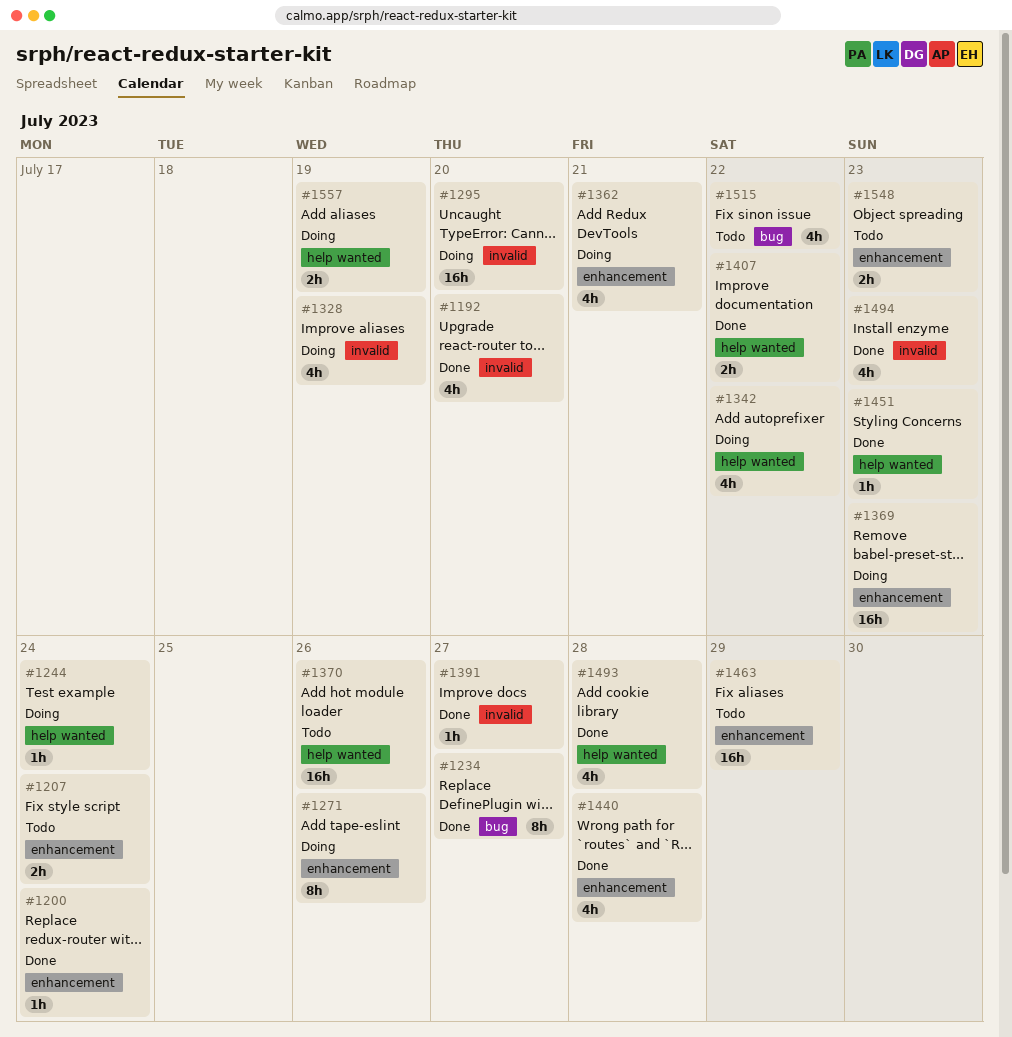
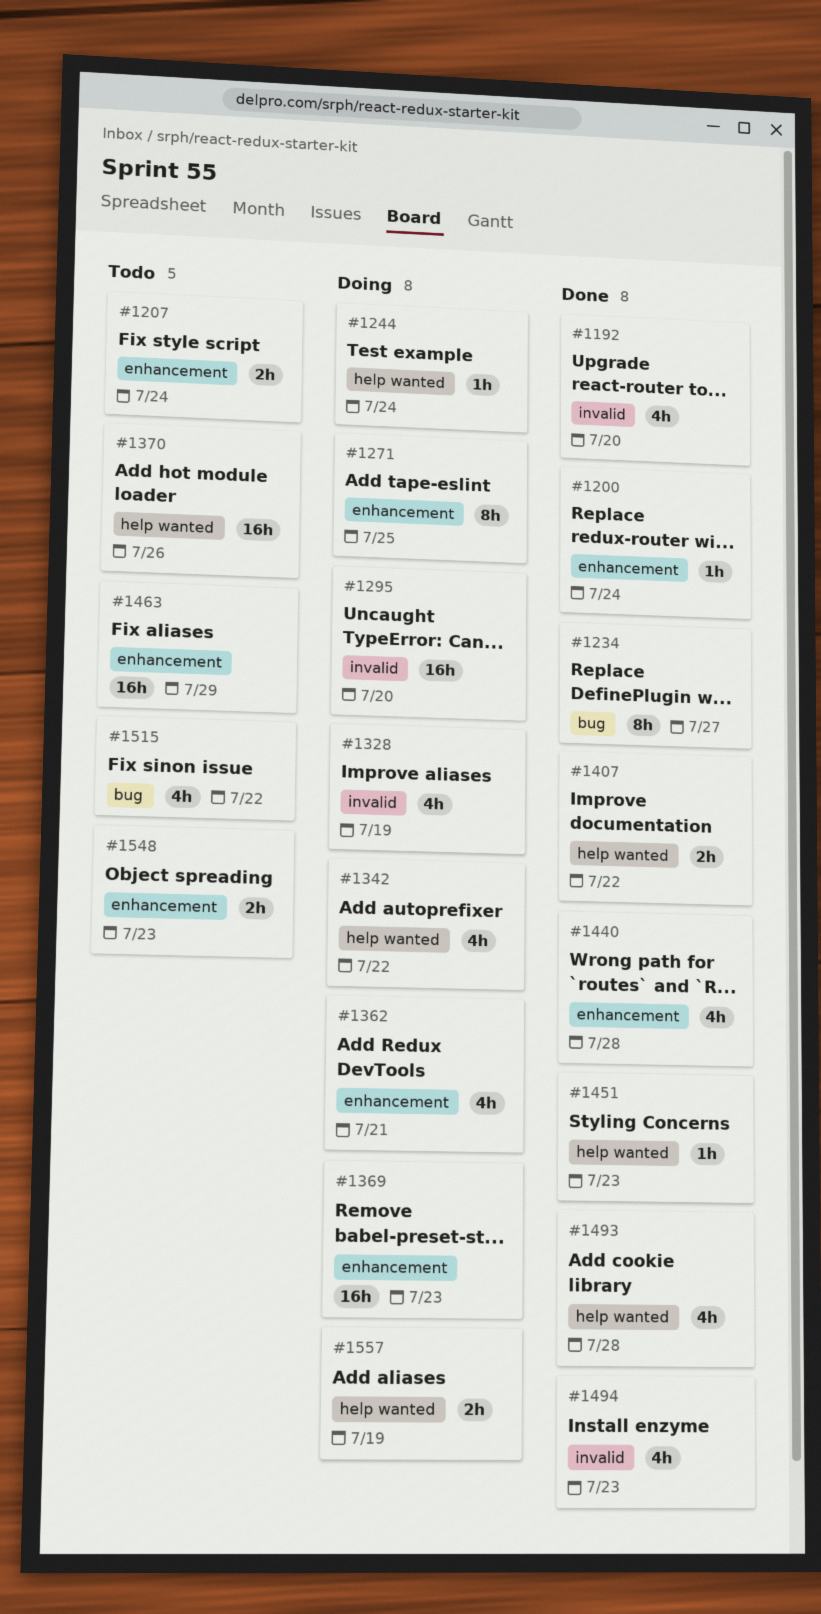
#1271, due: Jul 26 -> Jul 25
#1391: present -> none

